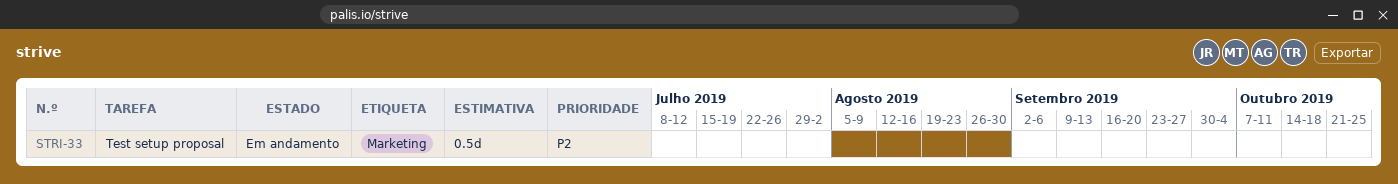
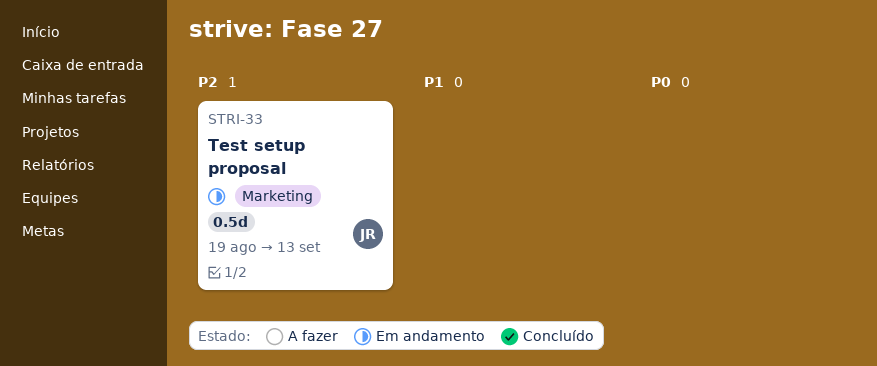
STRI-33, start: Aug 5 -> Aug 19
STRI-33, due: Aug 30 -> Sep 13

